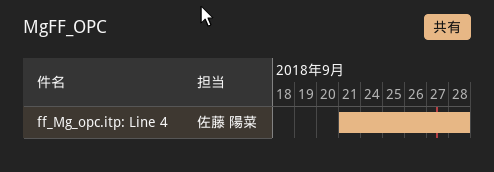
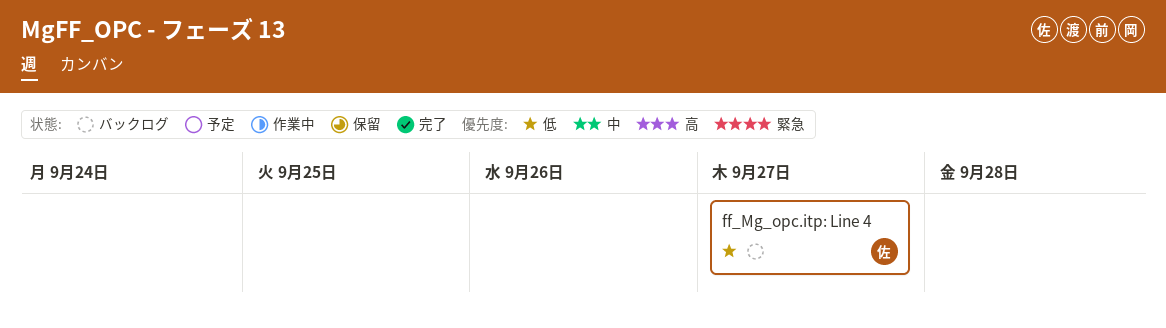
ff_Mg_opc.itp: Line 4, due: Sep 28 -> Sep 27

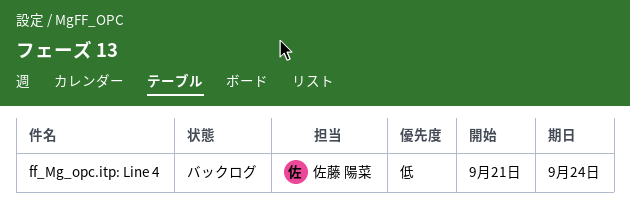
ff_Mg_opc.itp: Line 4, due: Sep 27 -> Sep 24

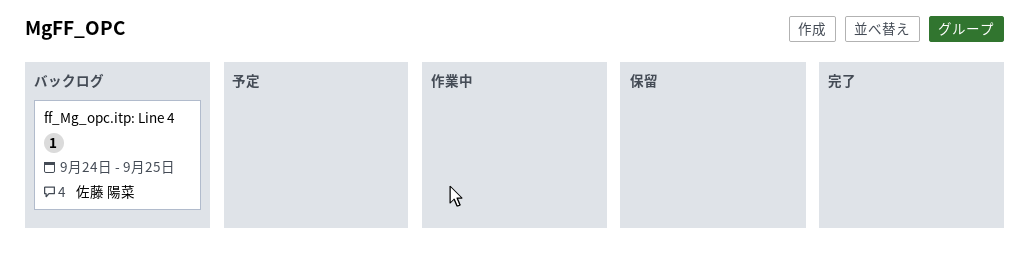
ff_Mg_opc.itp: Line 4, start: Sep 21 -> Sep 24
ff_Mg_opc.itp: Line 4, due: Sep 24 -> Sep 25

